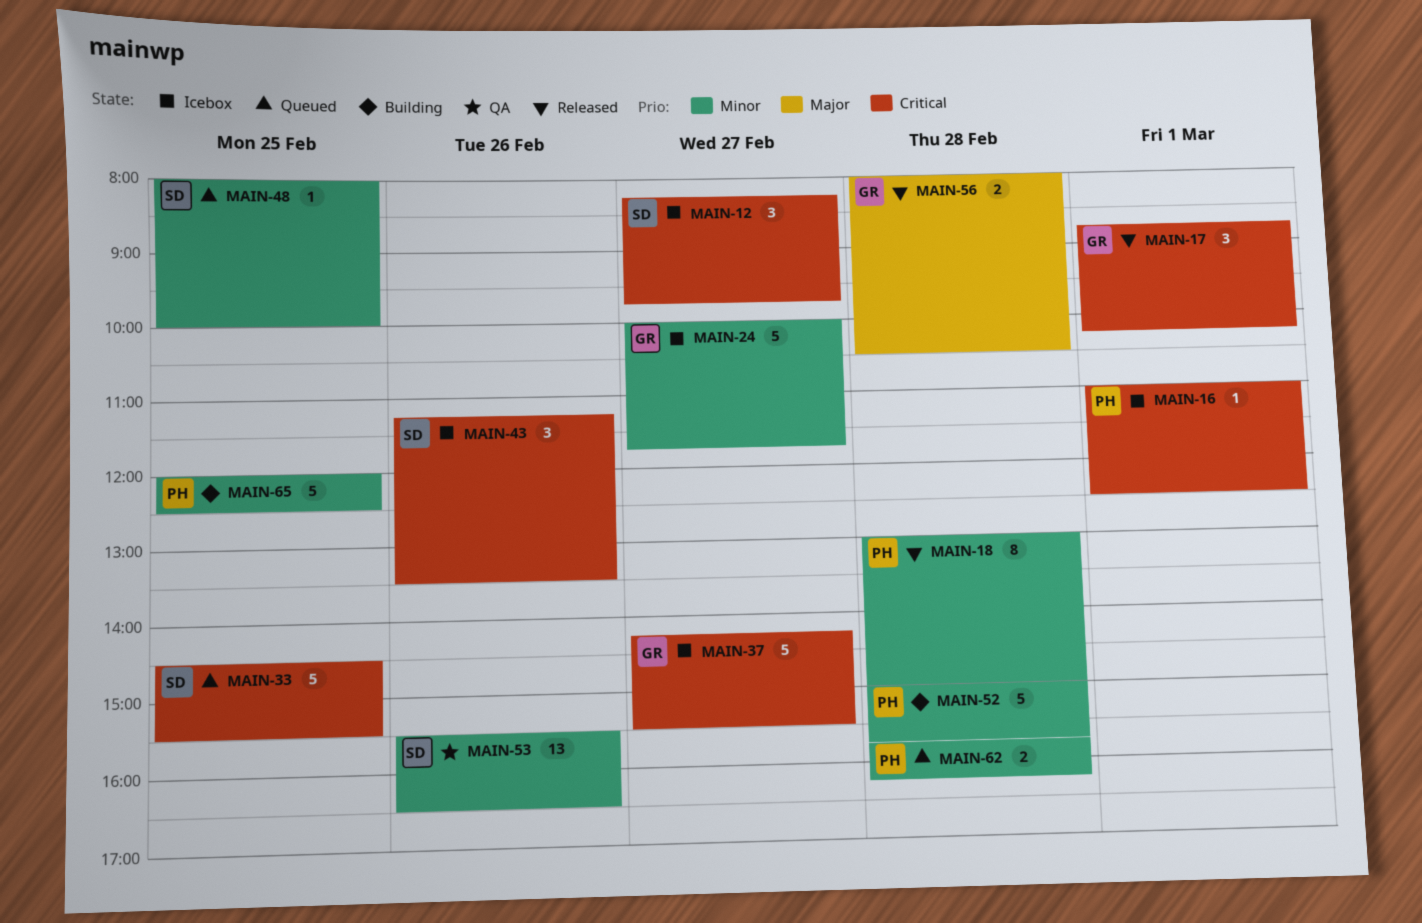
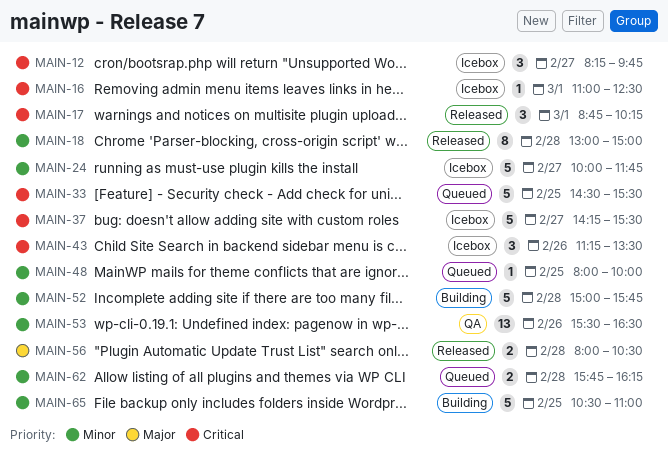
MAIN-65, begins: 12:00 -> 10:30
MAIN-65, ends: 12:30 -> 11:00

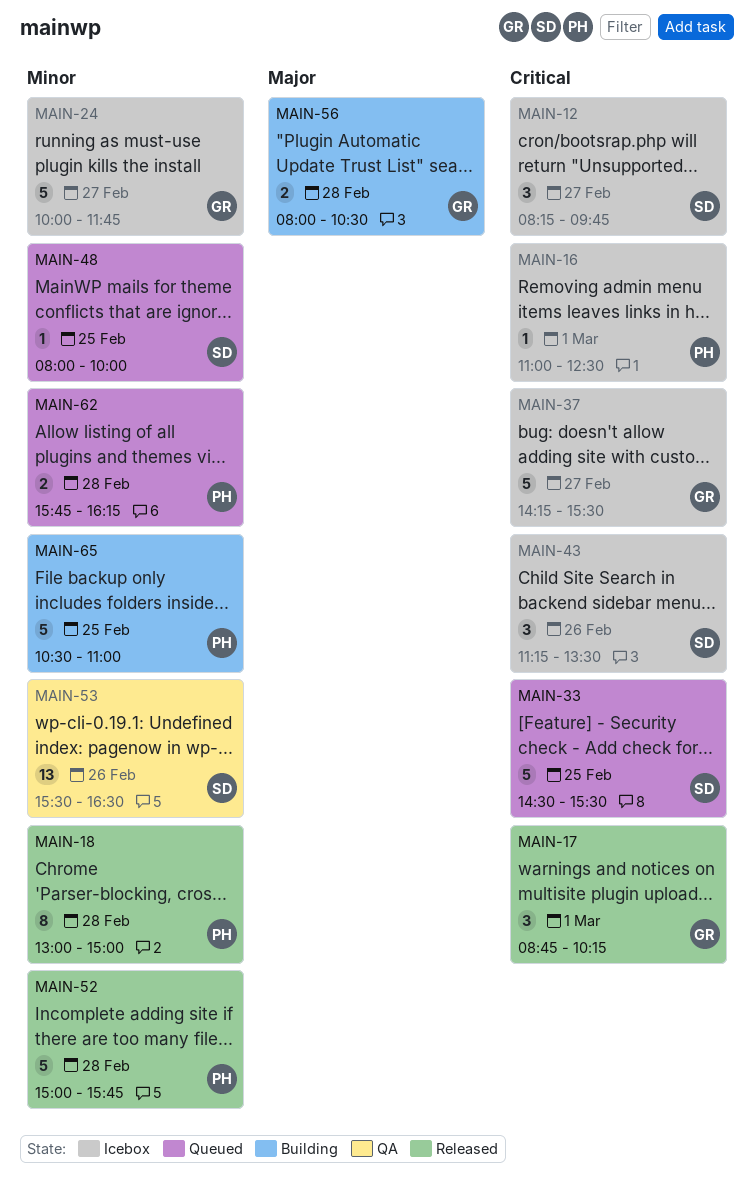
MAIN-52, status: Building -> Released
MAIN-56, status: Released -> Building

